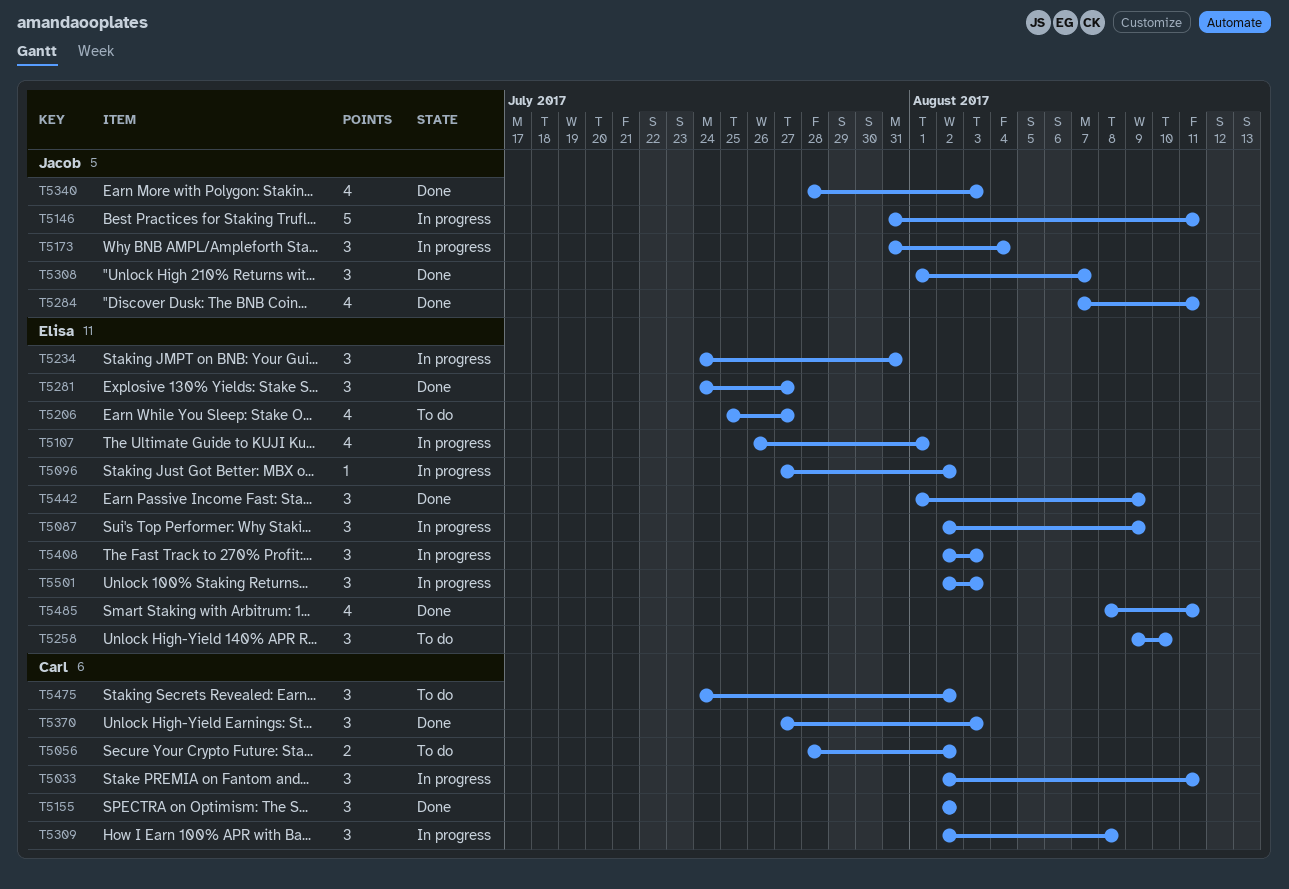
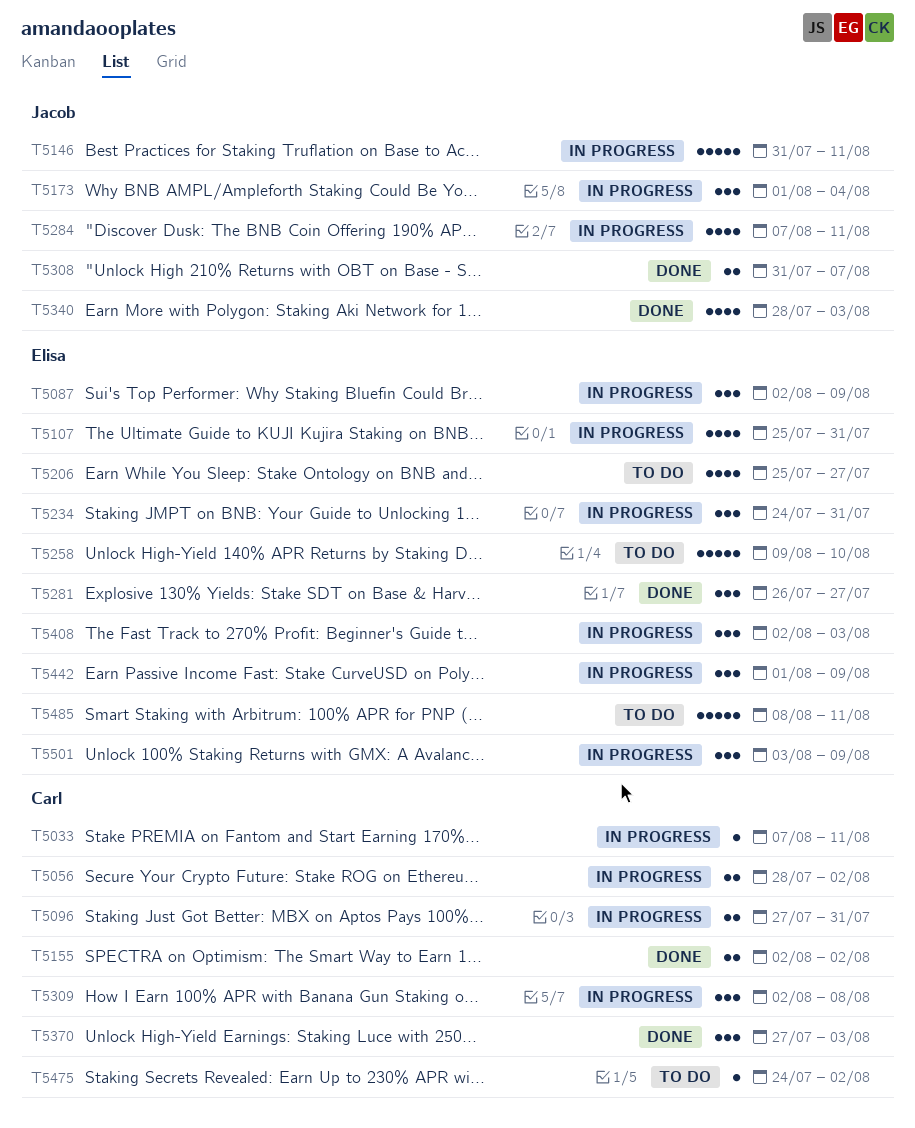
T5033, estimate: 3 -> 1
T5033, start: Aug 2 -> Aug 7
T5056, status: To do -> In progress
T5096, owner: Elisa -> Carl
T5096, estimate: 1 -> 2
T5096, due: Aug 2 -> Jul 31
T5107, start: Jul 26 -> Jul 25
T5107, due: Aug 1 -> Jul 31
T5155, estimate: 3 -> 2
T5173, start: Jul 31 -> Aug 1
T5258, estimate: 3 -> 5
T5281, start: Jul 24 -> Jul 26
T5284, status: Done -> In progress
T5308, estimate: 3 -> 2
T5308, start: Aug 1 -> Jul 31
T5442, status: Done -> In progress
T5475, estimate: 3 -> 1
T5485, status: Done -> To do
T5485, estimate: 4 -> 5
T5501, start: Aug 2 -> Aug 3
T5501, due: Aug 3 -> Aug 9

